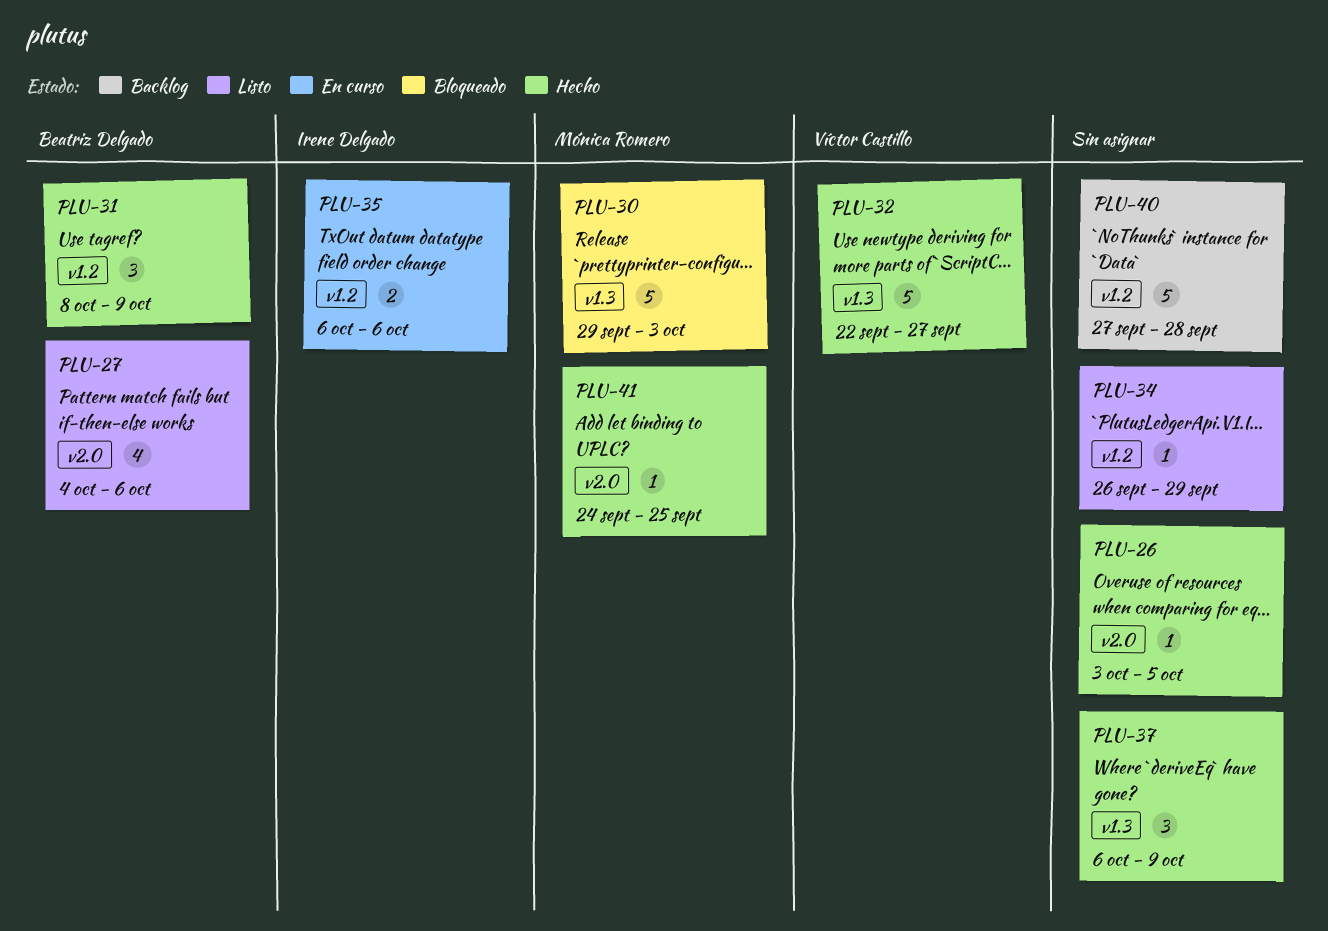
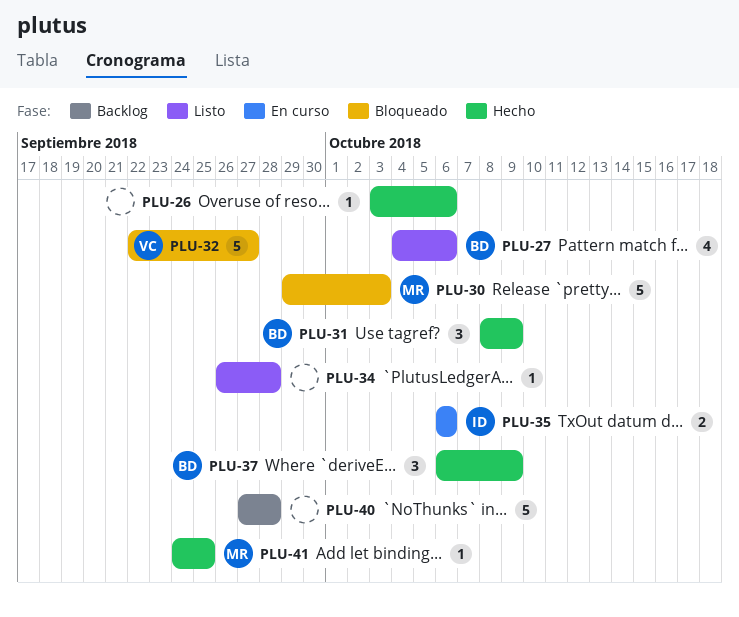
PLU-26, due: Oct 5 -> Oct 6
PLU-32, status: Hecho -> Bloqueado
PLU-34, due: Sep 29 -> Sep 28
PLU-37, owner: none -> Beatriz Delgado

